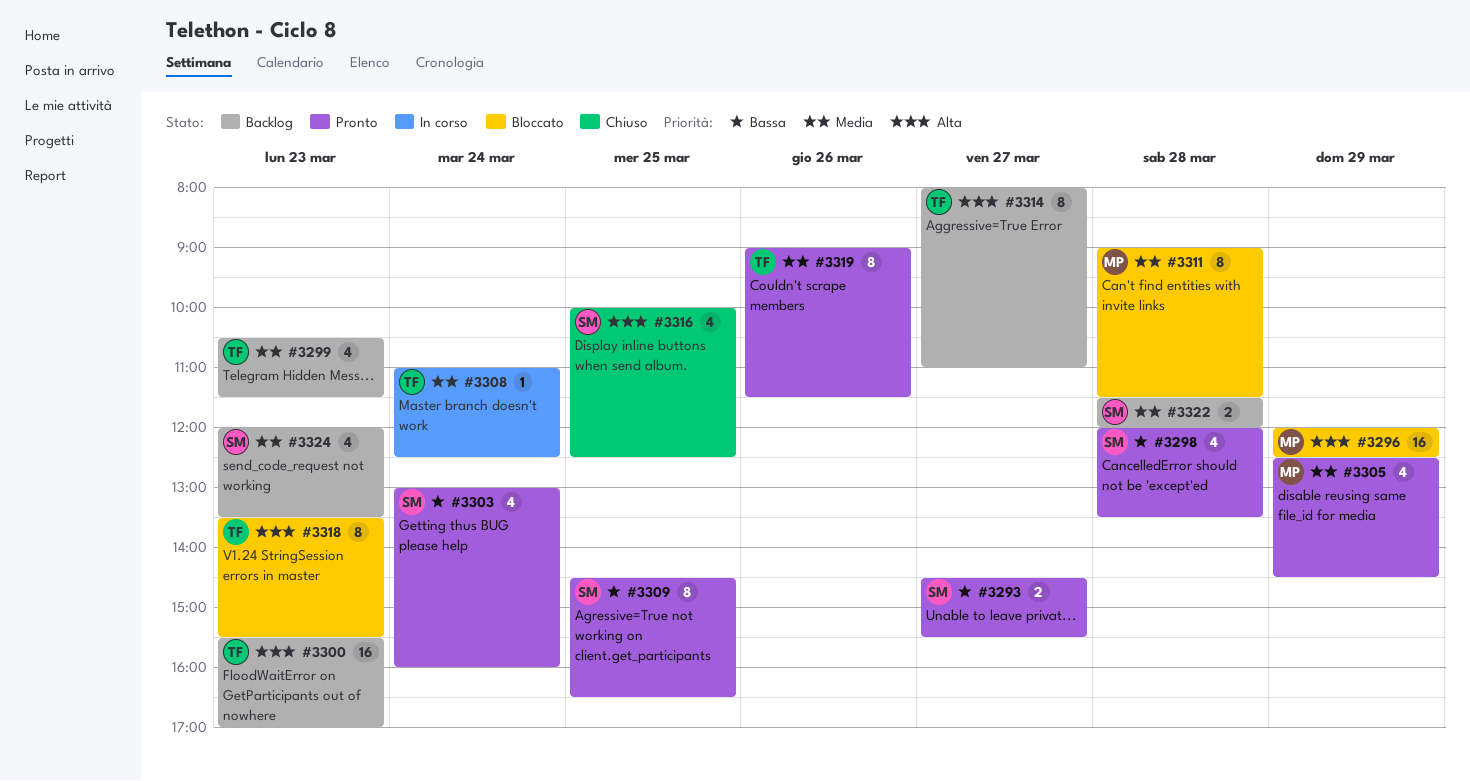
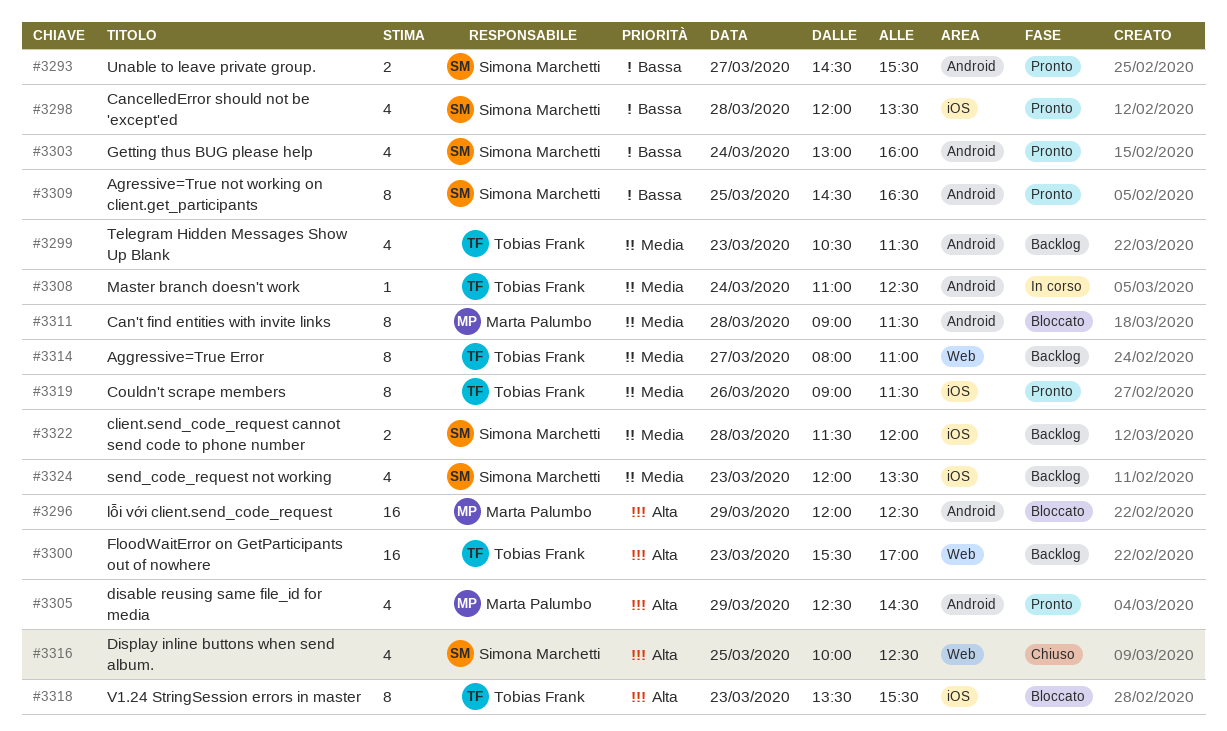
#3305, priority: Media -> Alta
#3314, priority: Alta -> Media

